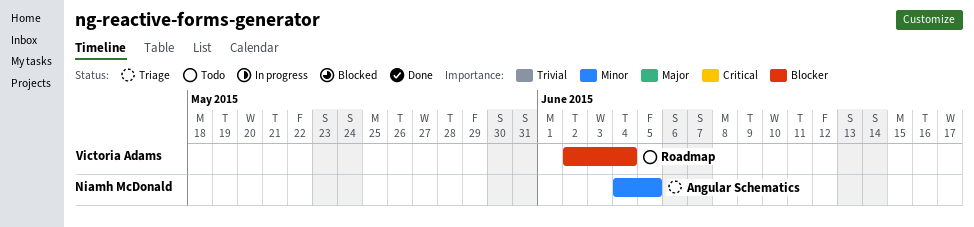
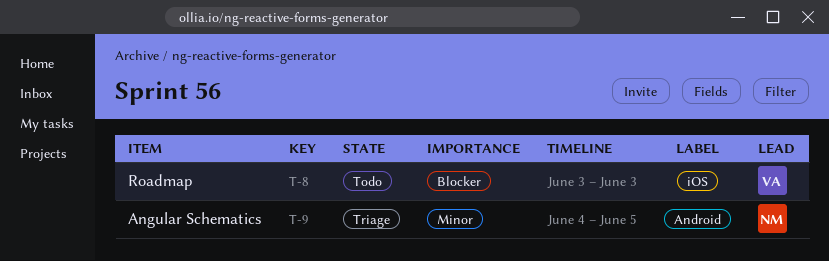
Roadmap, start: Jun 2 -> Jun 3
Roadmap, due: Jun 4 -> Jun 3

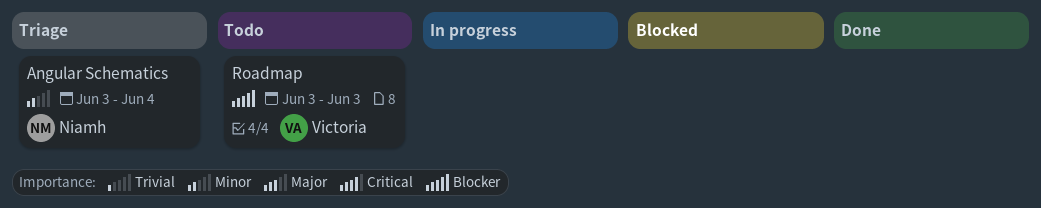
Angular Schematics, start: Jun 4 -> Jun 3
Angular Schematics, due: Jun 5 -> Jun 4

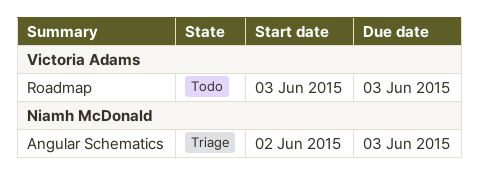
Angular Schematics, start: Jun 3 -> Jun 2
Angular Schematics, due: Jun 4 -> Jun 3

